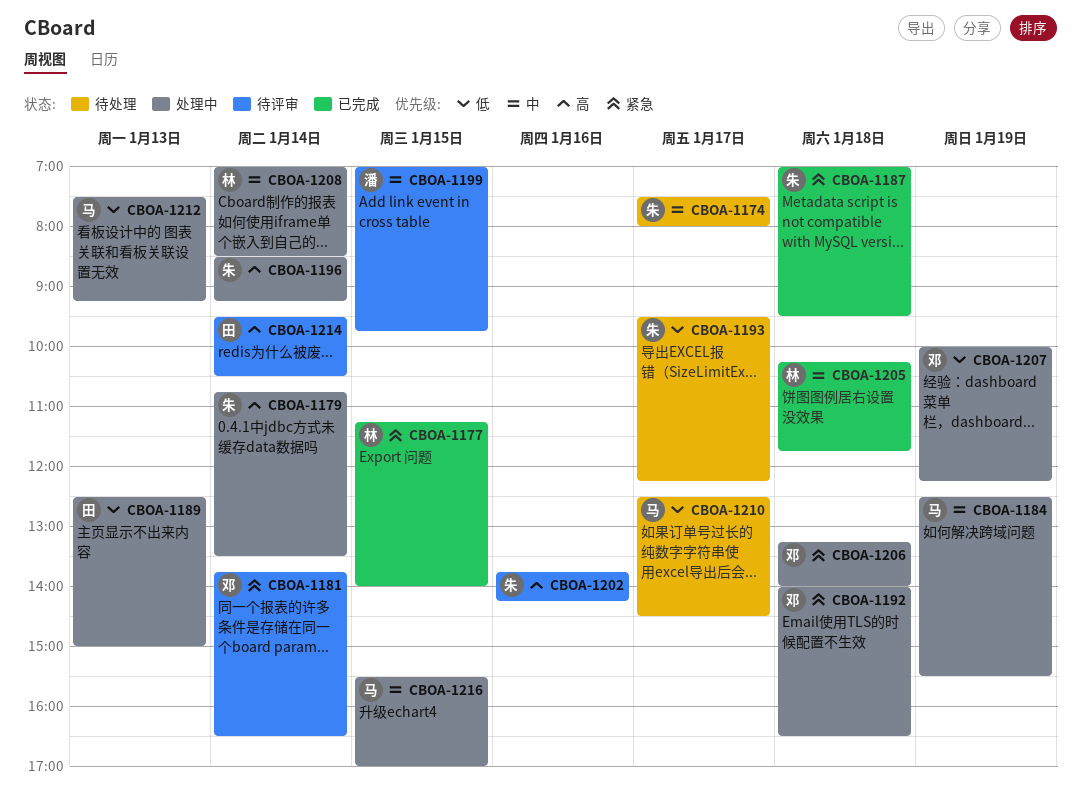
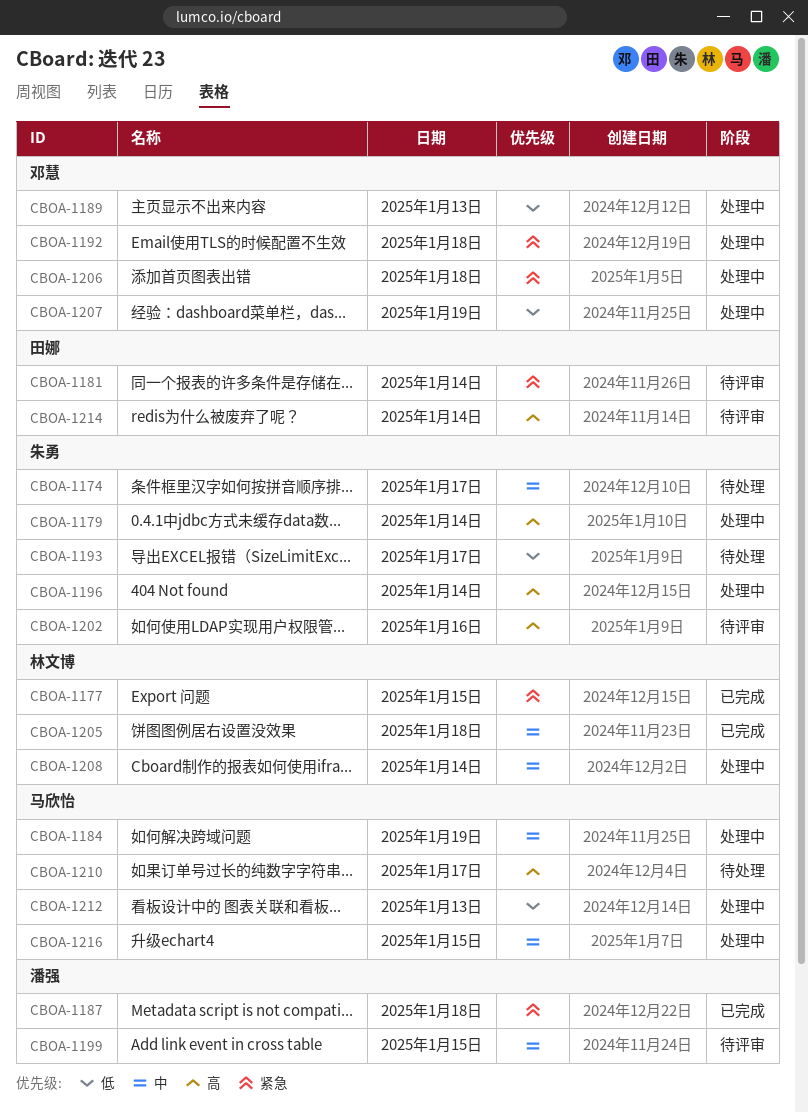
CBOA-1181, owner: 邓慧 -> 田娜
CBOA-1187, owner: 朱勇 -> 潘强
CBOA-1189, owner: 田娜 -> 邓慧
CBOA-1210, priority: 低 -> 高

